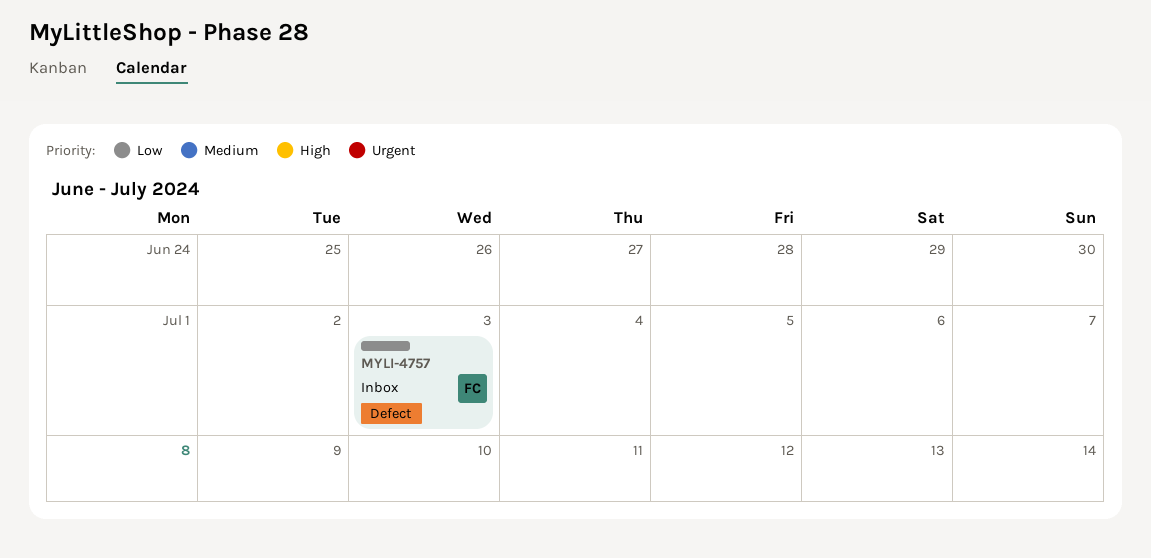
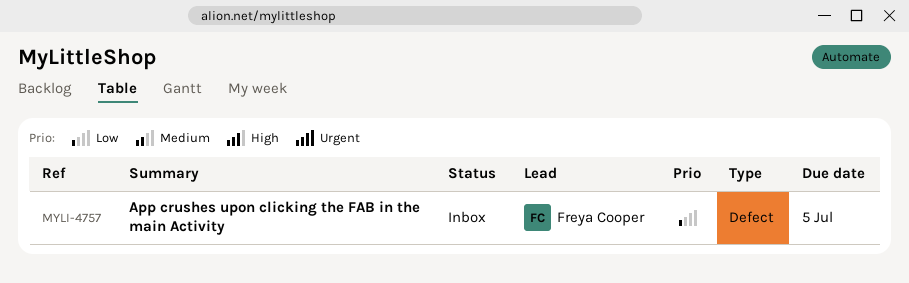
MYLI-4757, due: Jul 3 -> Jul 5

